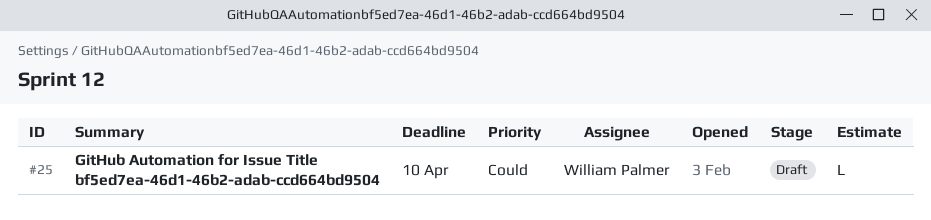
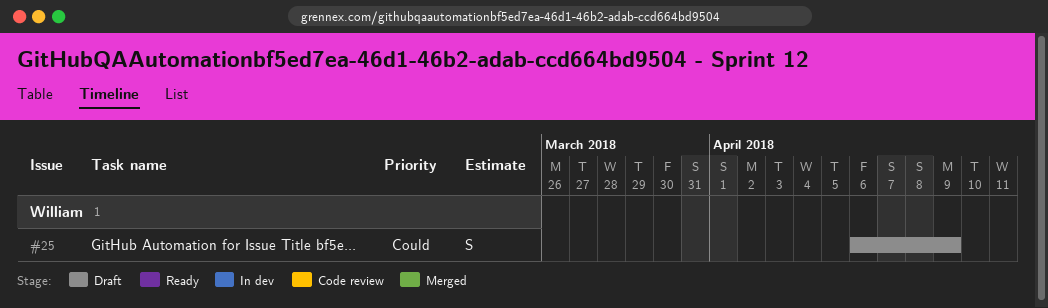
#25, estimate: L -> S
#25, due: Apr 10 -> Apr 9

